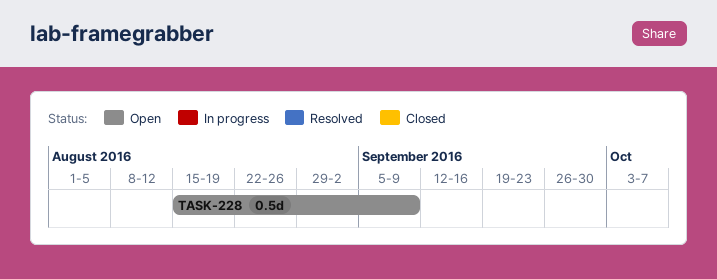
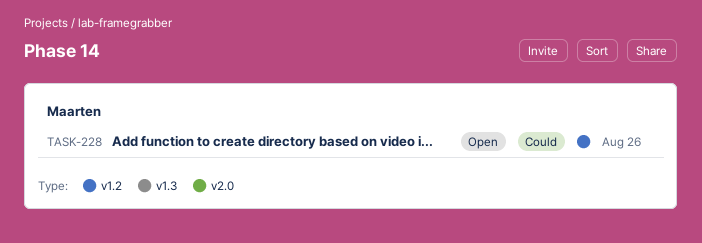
TASK-228, due: Sep 9 -> Aug 26

